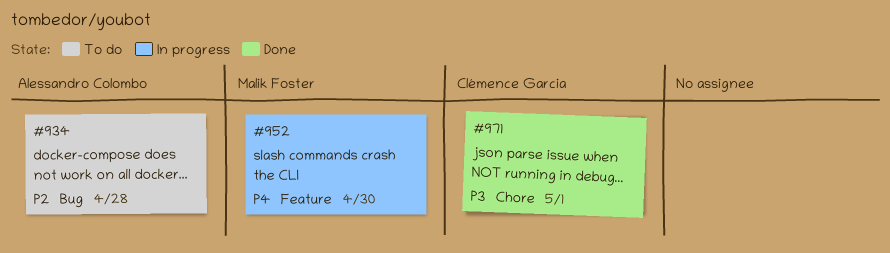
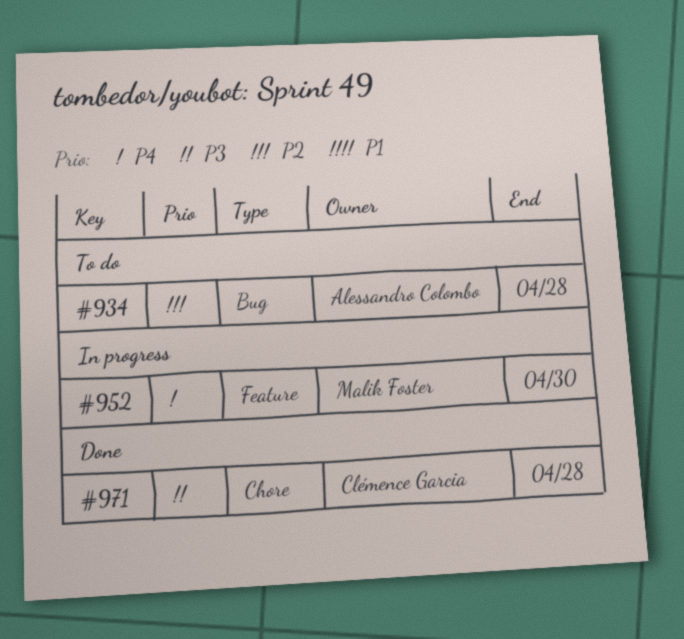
#971, due: May 1 -> Apr 28

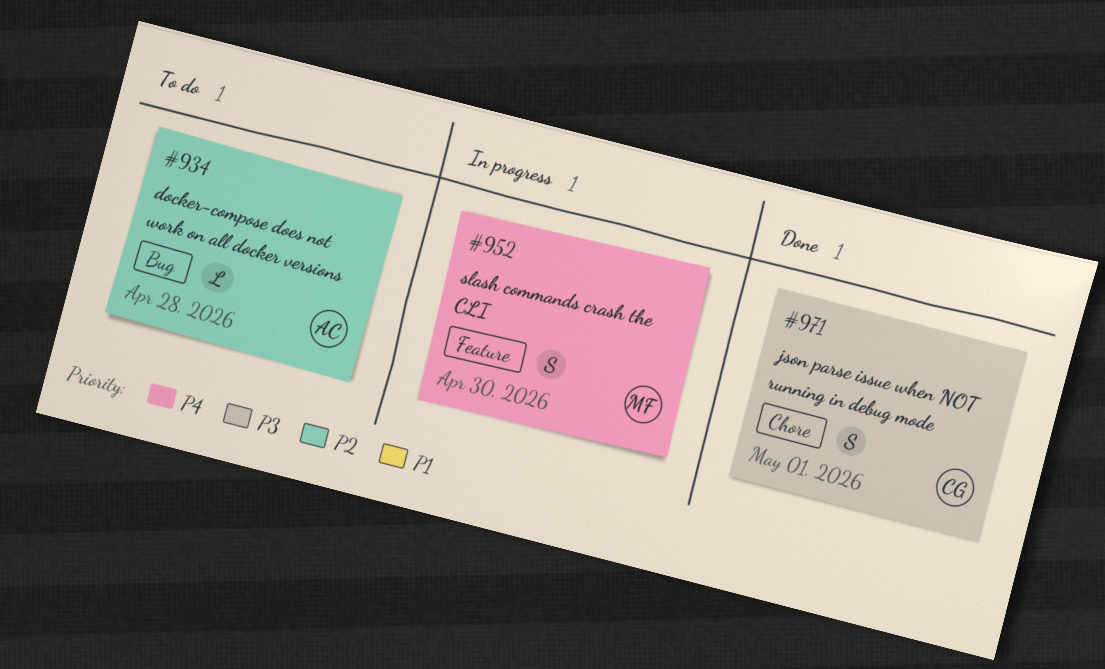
#971, due: Apr 28 -> May 1

